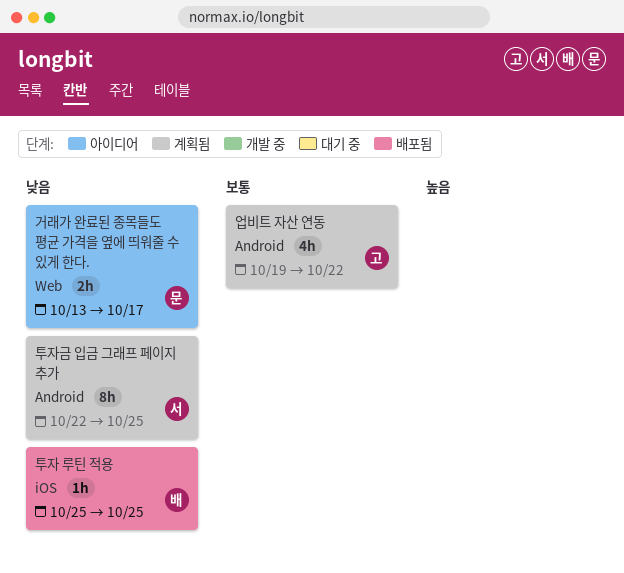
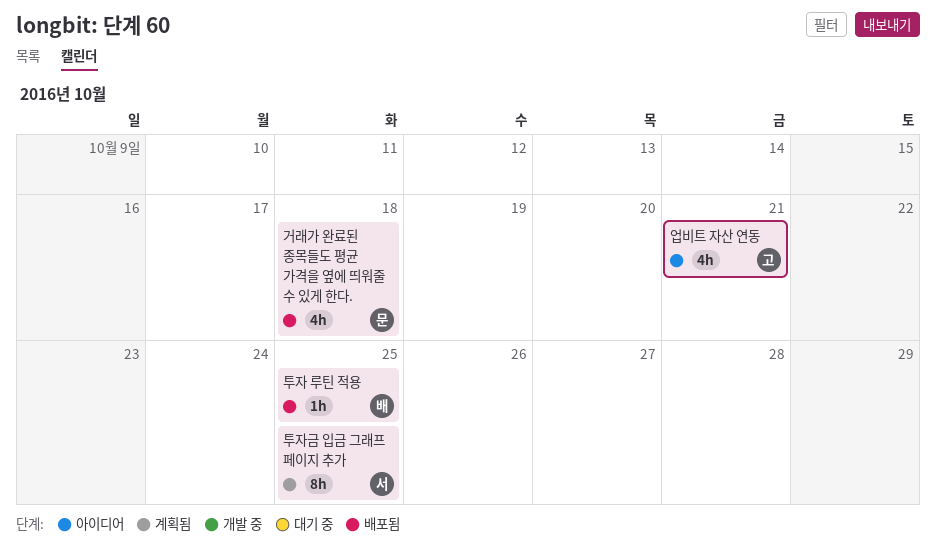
거래가 완료된 종목들도 평균 가격을 옆에 띄워줄 수 있게 한다., status: 아이디어 -> 배포됨
거래가 완료된 종목들도 평균 가격을 옆에 띄워줄 수 있게 한다., estimate: 2h -> 4h
거래가 완료된 종목들도 평균 가격을 옆에 띄워줄 수 있게 한다., due: Oct 17 -> Oct 18
업비트 자산 연동, status: 계획됨 -> 아이디어
업비트 자산 연동, due: Oct 22 -> Oct 21

